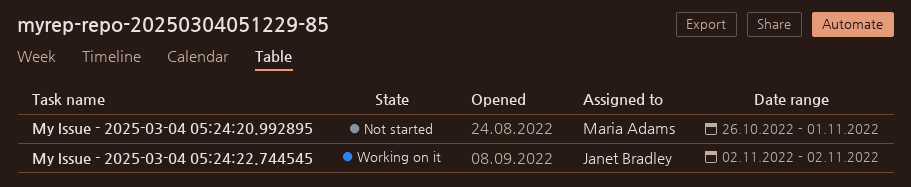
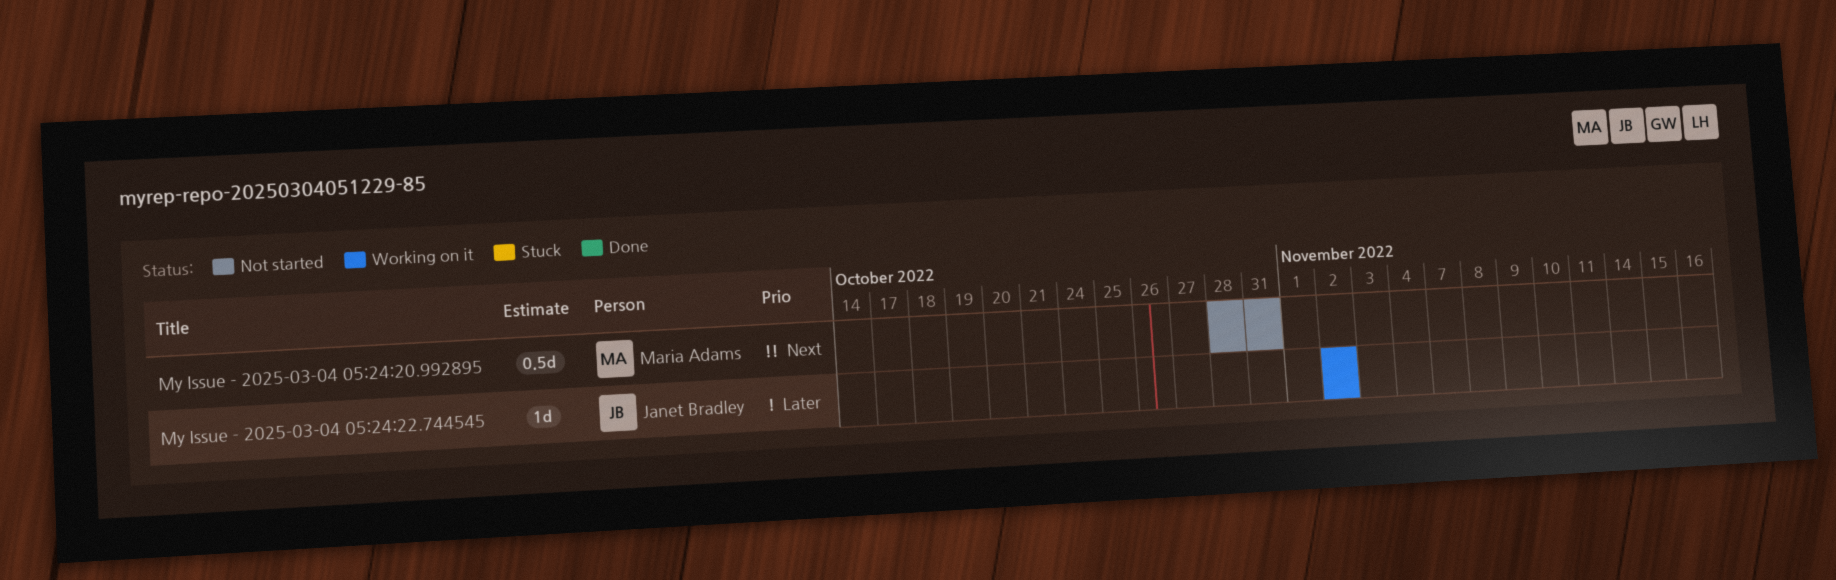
My Issue - 2025-03-04 05:24:20.992895, start: Oct 26 -> Oct 28
My Issue - 2025-03-04 05:24:20.992895, due: Nov 1 -> Oct 31

